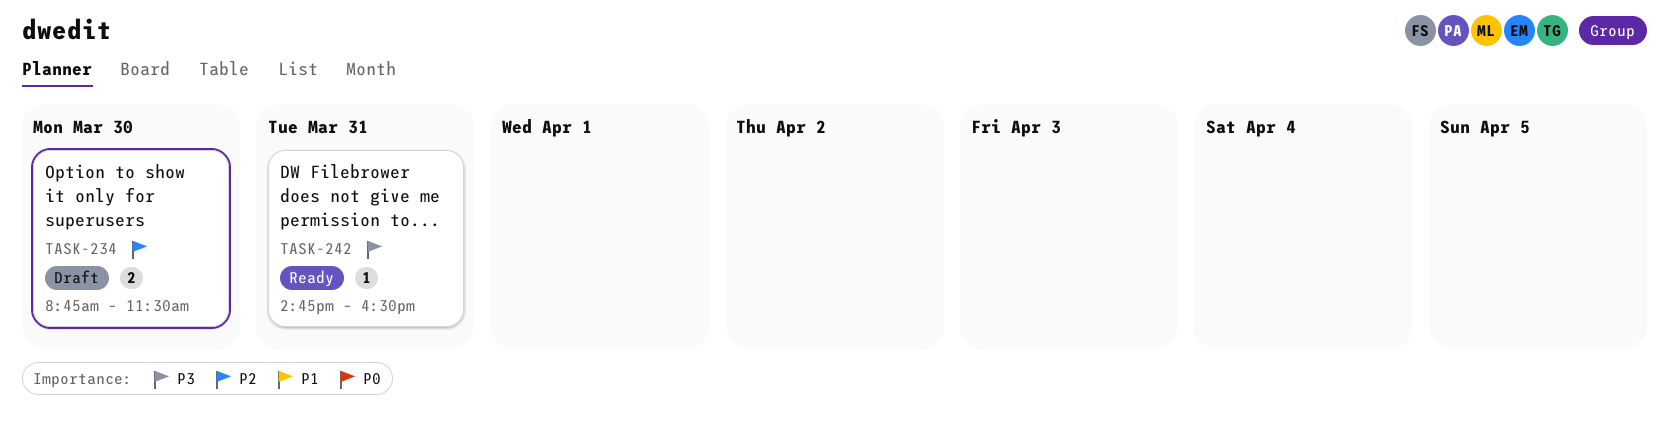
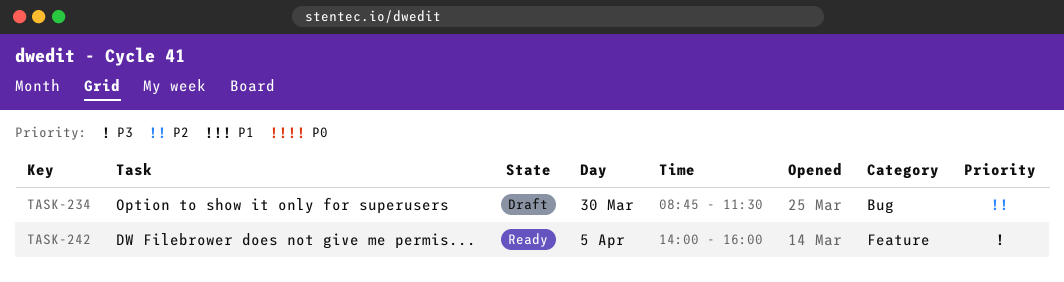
TASK-242, day: Mar 31 -> Apr 5
TASK-242, begins: 14:45 -> 14:00
TASK-242, ends: 16:30 -> 16:00

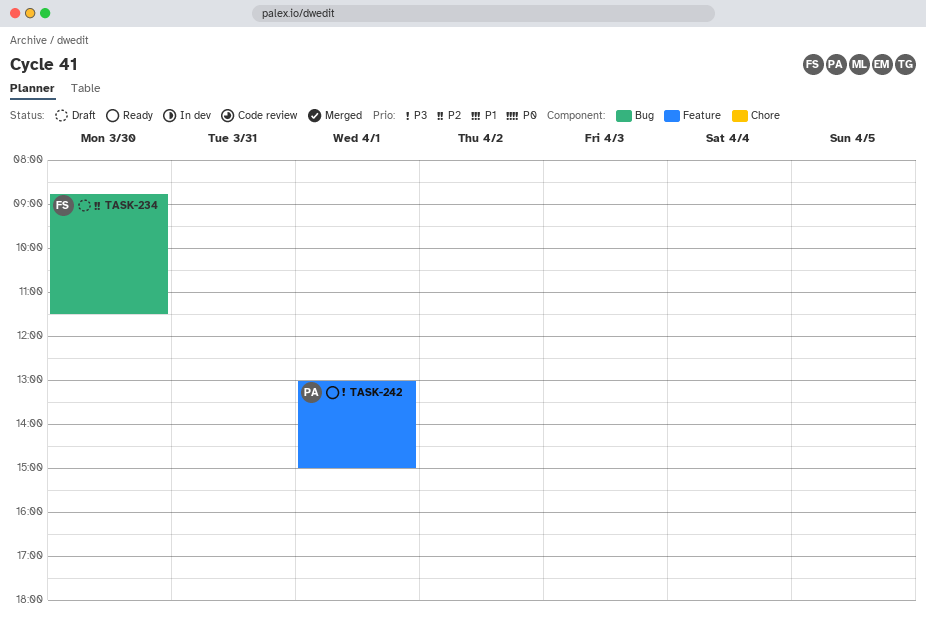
TASK-242, day: Apr 5 -> Apr 1
TASK-242, begins: 14:00 -> 13:00
TASK-242, ends: 16:00 -> 15:00

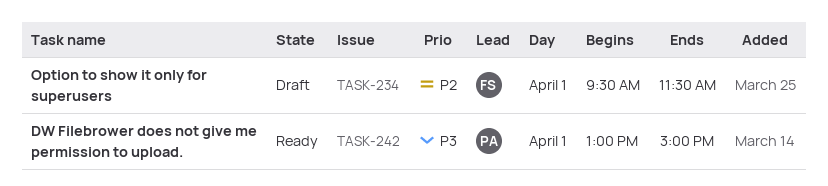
TASK-234, day: Mar 30 -> Apr 1
TASK-234, begins: 08:45 -> 09:30

